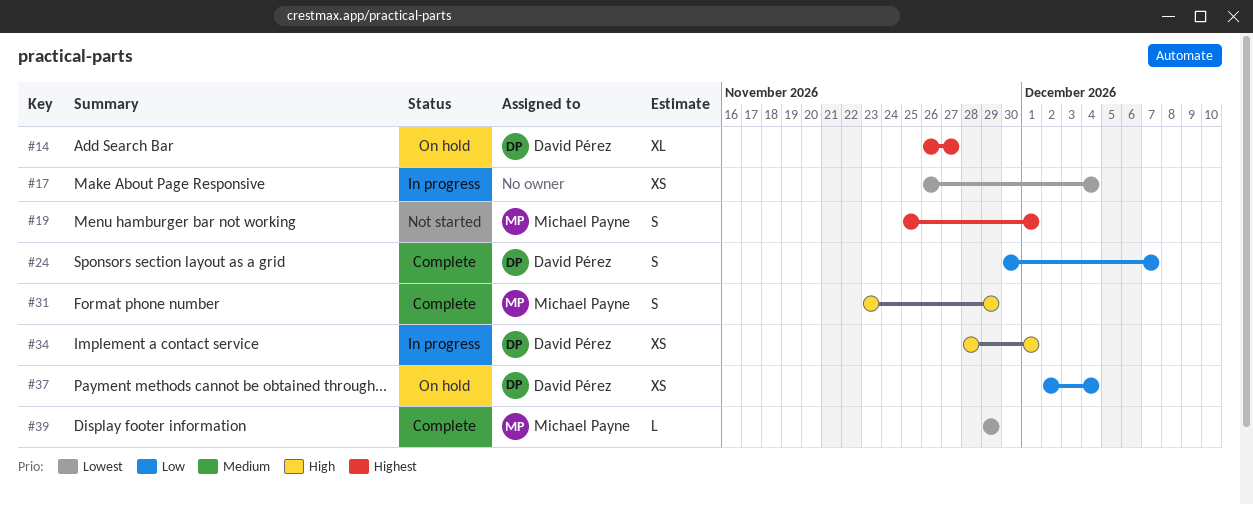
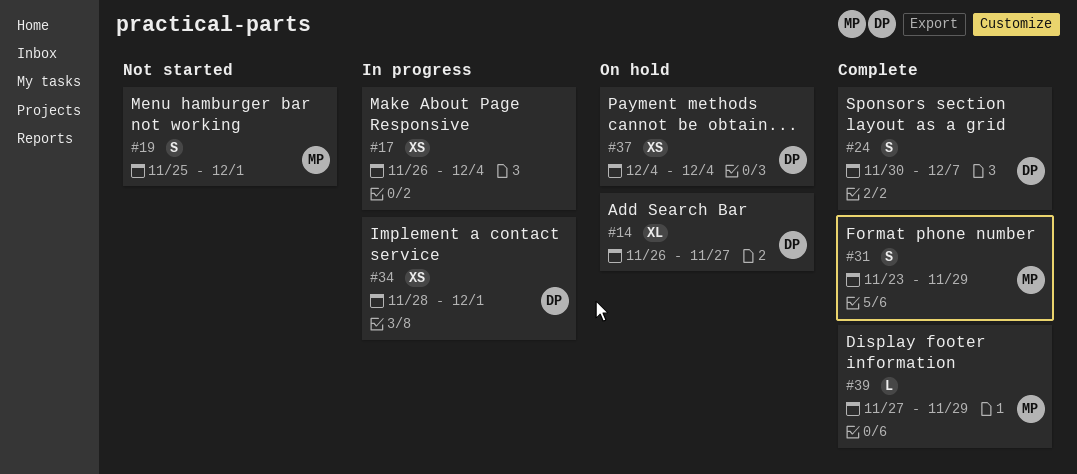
#37, start: Dec 2 -> Dec 4
#39, start: Nov 29 -> Nov 27

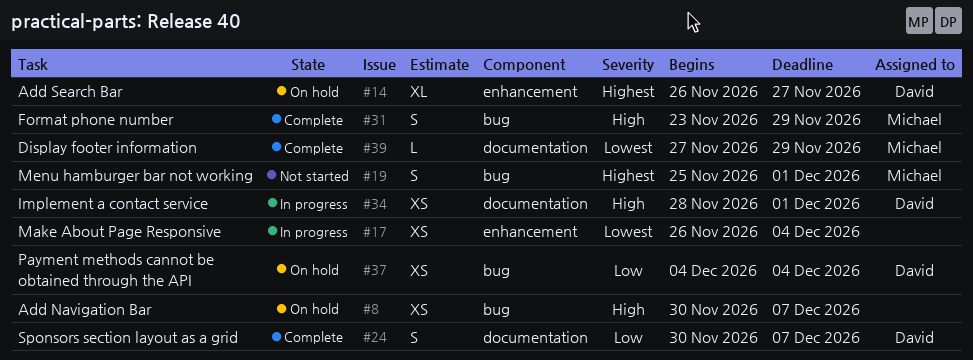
#8: none -> present

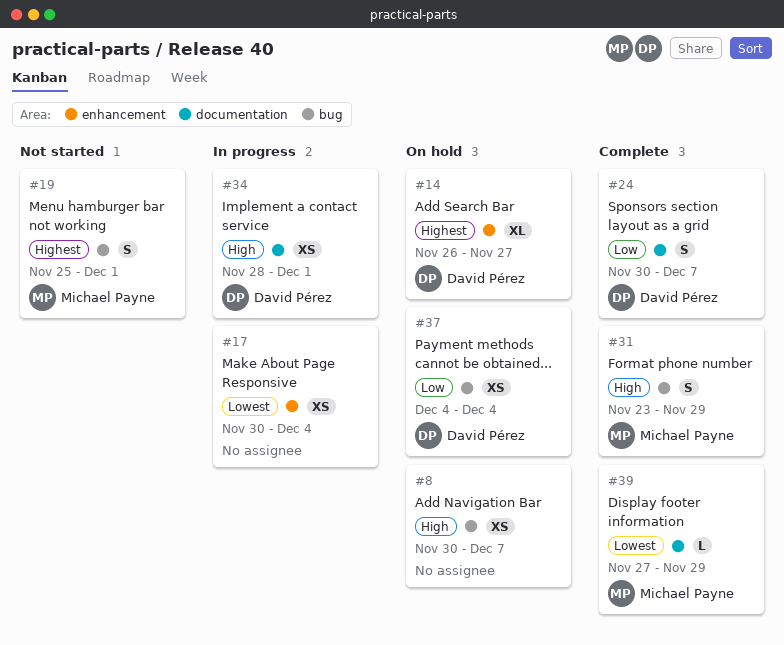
#17, start: Nov 26 -> Nov 30

